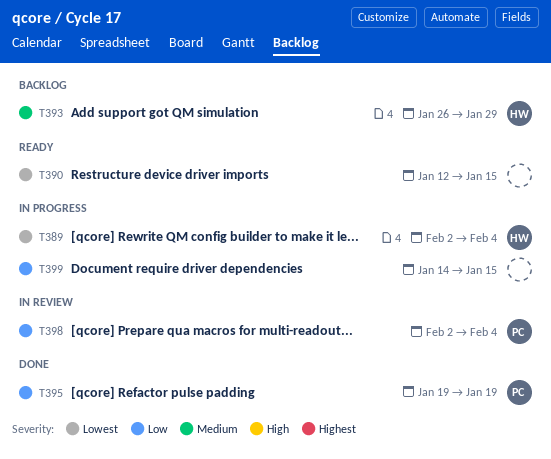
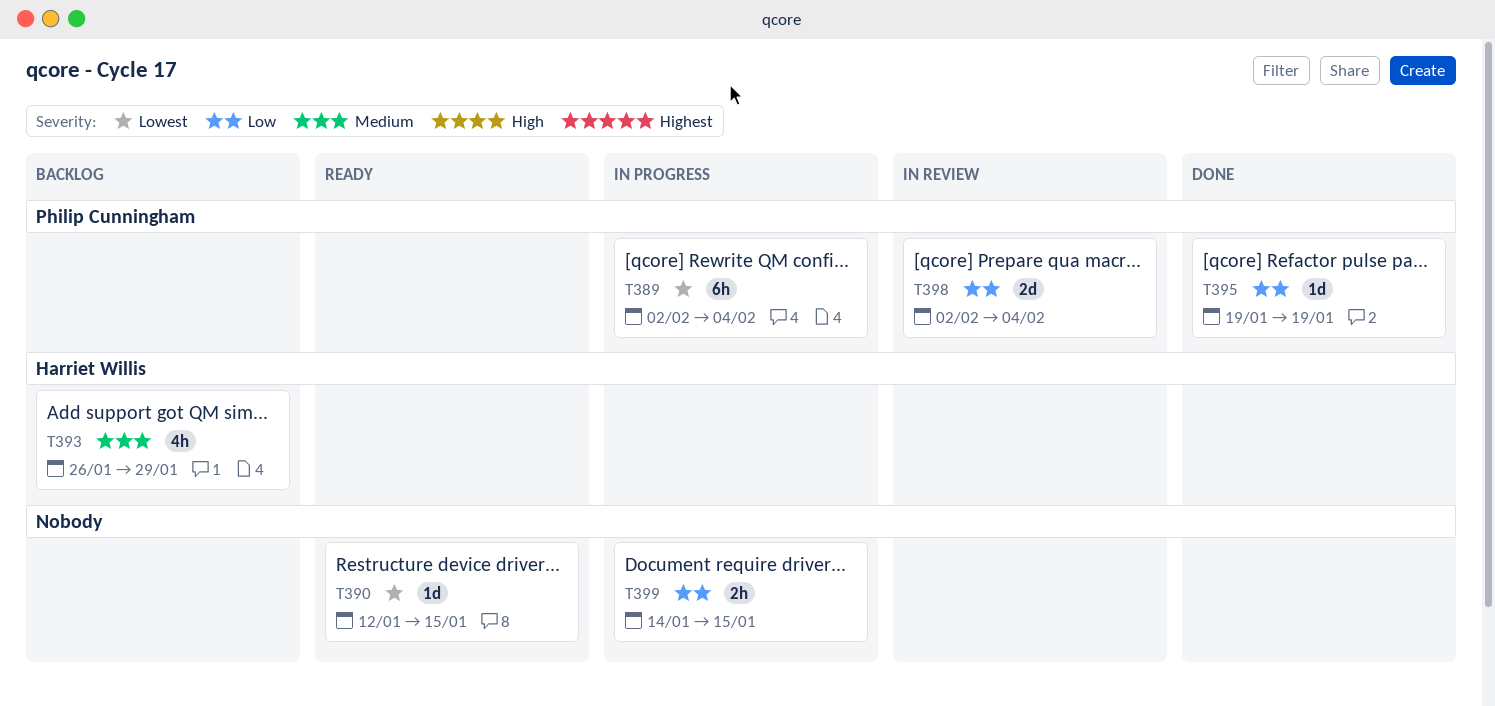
T389, owner: Harriet Willis -> Philip Cunningham

